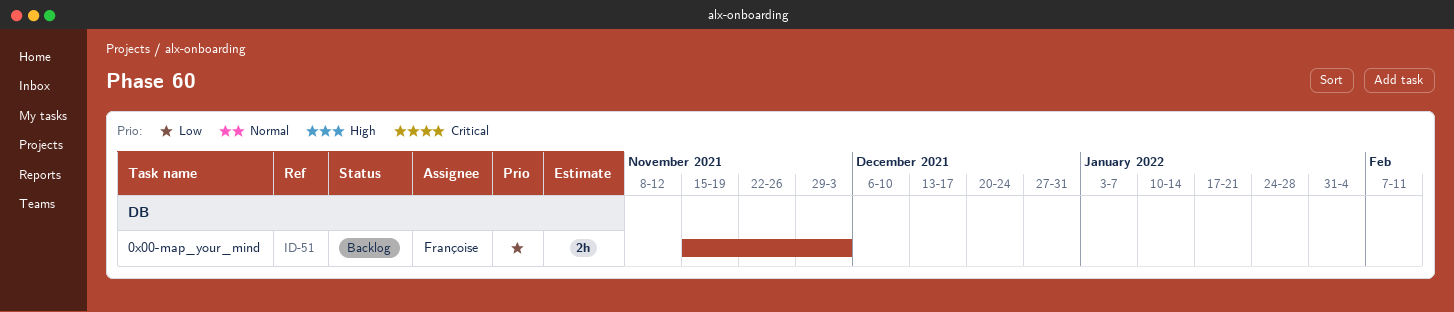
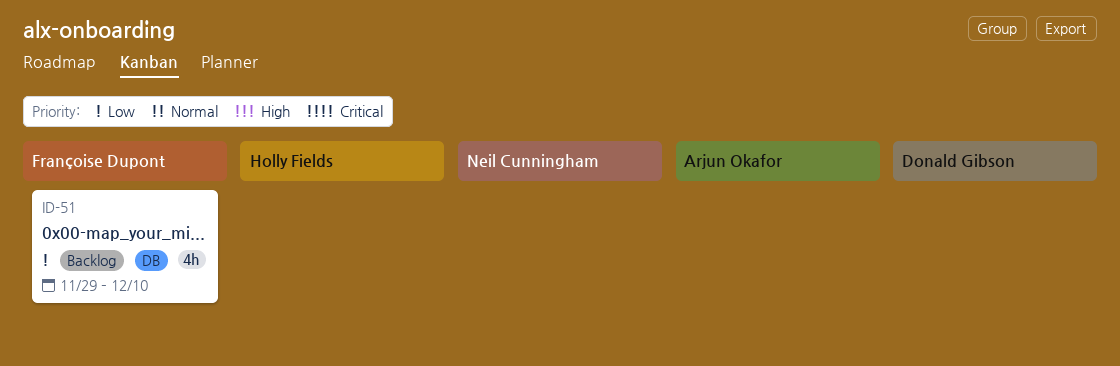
ID-51, estimate: 2h -> 4h
ID-51, start: Nov 15 -> Nov 29
ID-51, due: Dec 3 -> Dec 10

